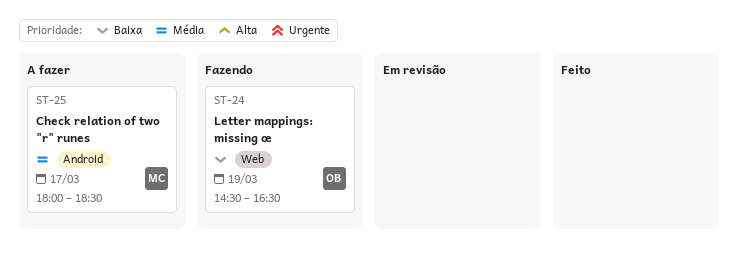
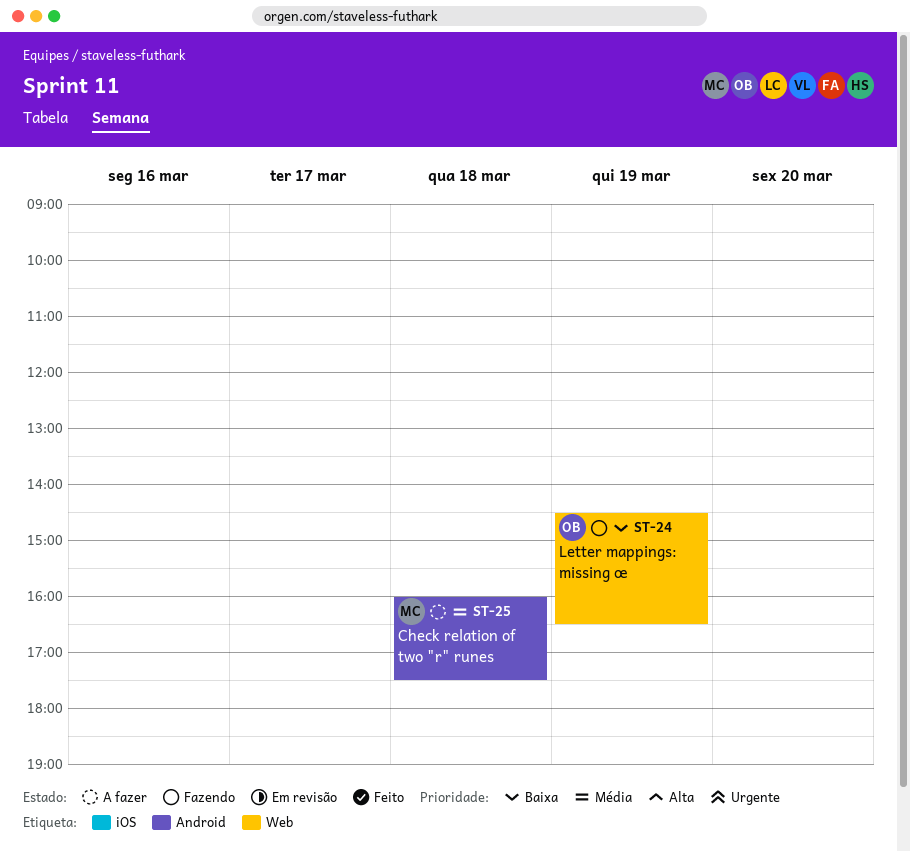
ST-25, day: Mar 17 -> Mar 18
ST-25, begins: 18:00 -> 16:00
ST-25, ends: 18:30 -> 17:30

